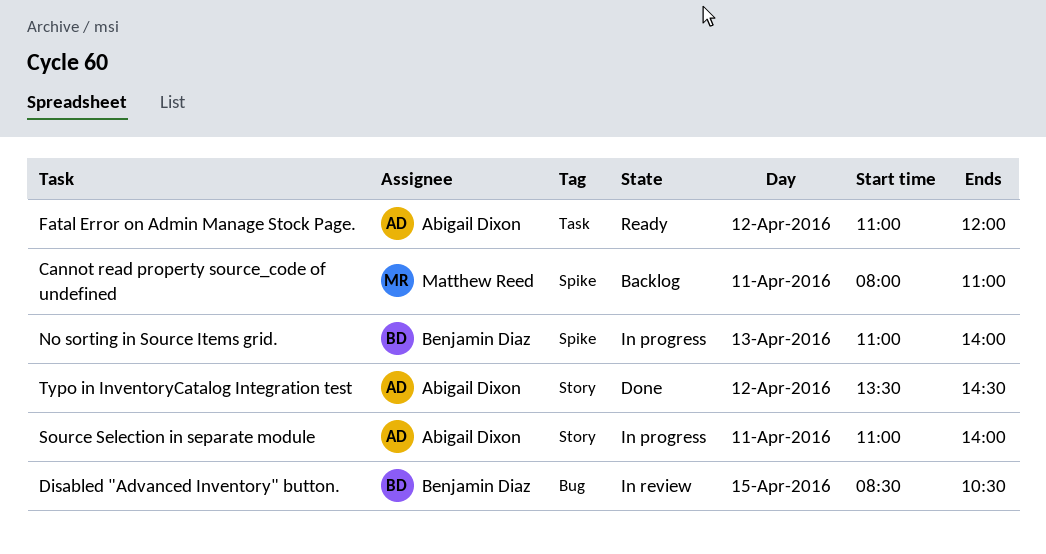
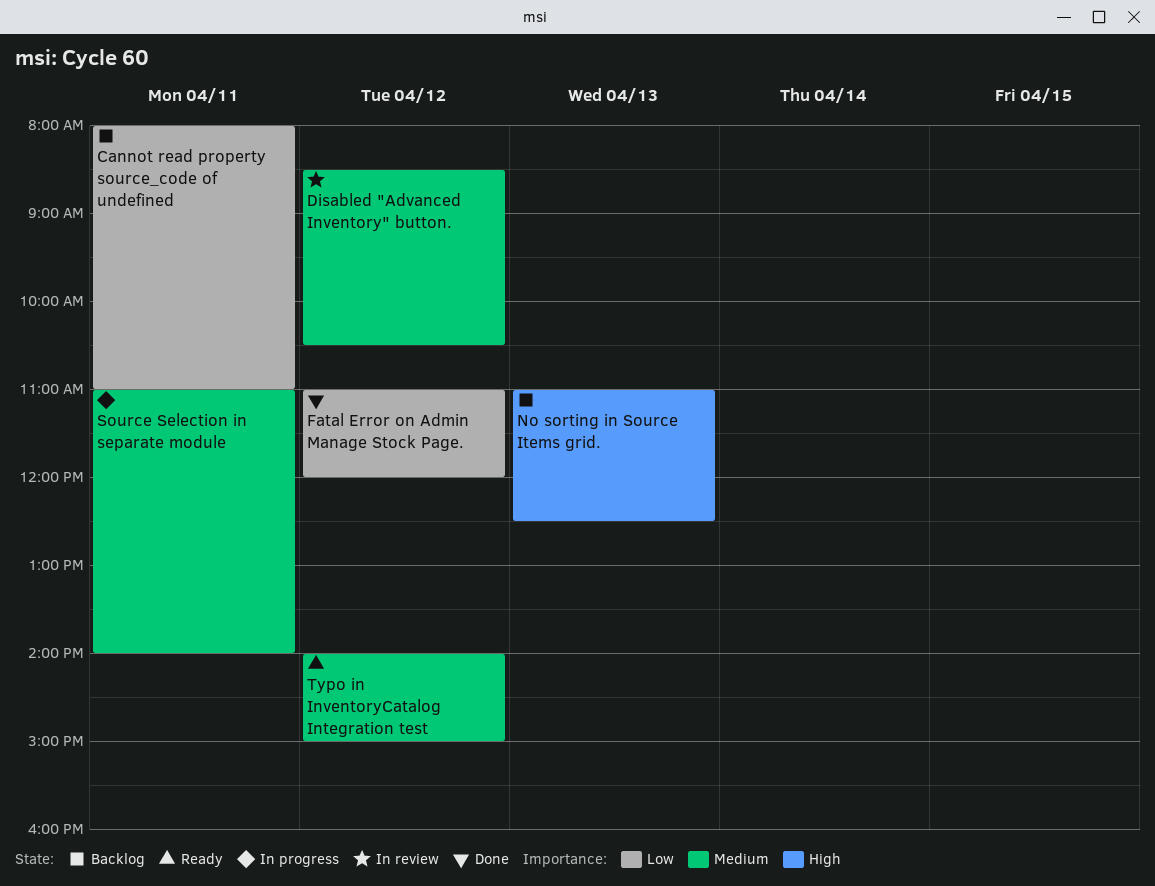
Disabled "Advanced Inventory" button., day: Apr 15 -> Apr 12
Fatal Error on Admin Manage Stock Page., status: Ready -> Done
No sorting in Source Items grid., status: In progress -> Backlog
No sorting in Source Items grid., ends: 14:00 -> 12:30
Typo in InventoryCatalog Integration test, status: Done -> Ready
Typo in InventoryCatalog Integration test, begins: 13:30 -> 14:00
Typo in InventoryCatalog Integration test, ends: 14:30 -> 15:00

